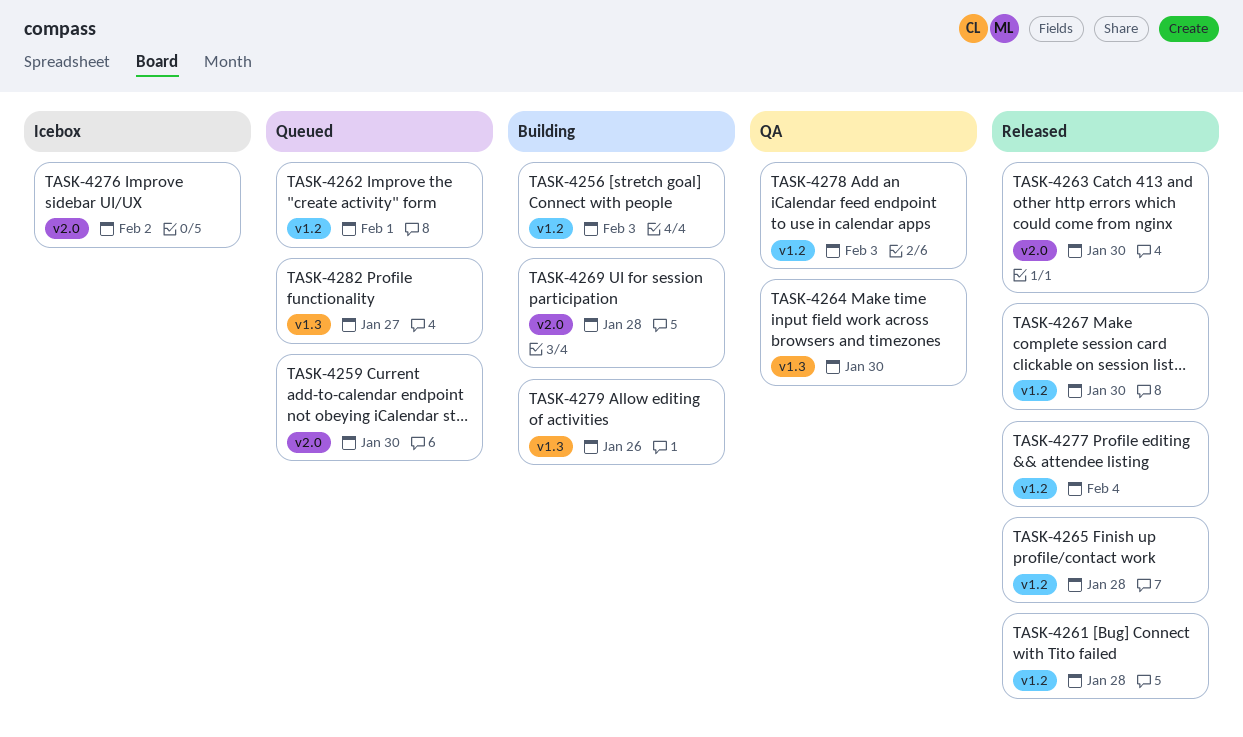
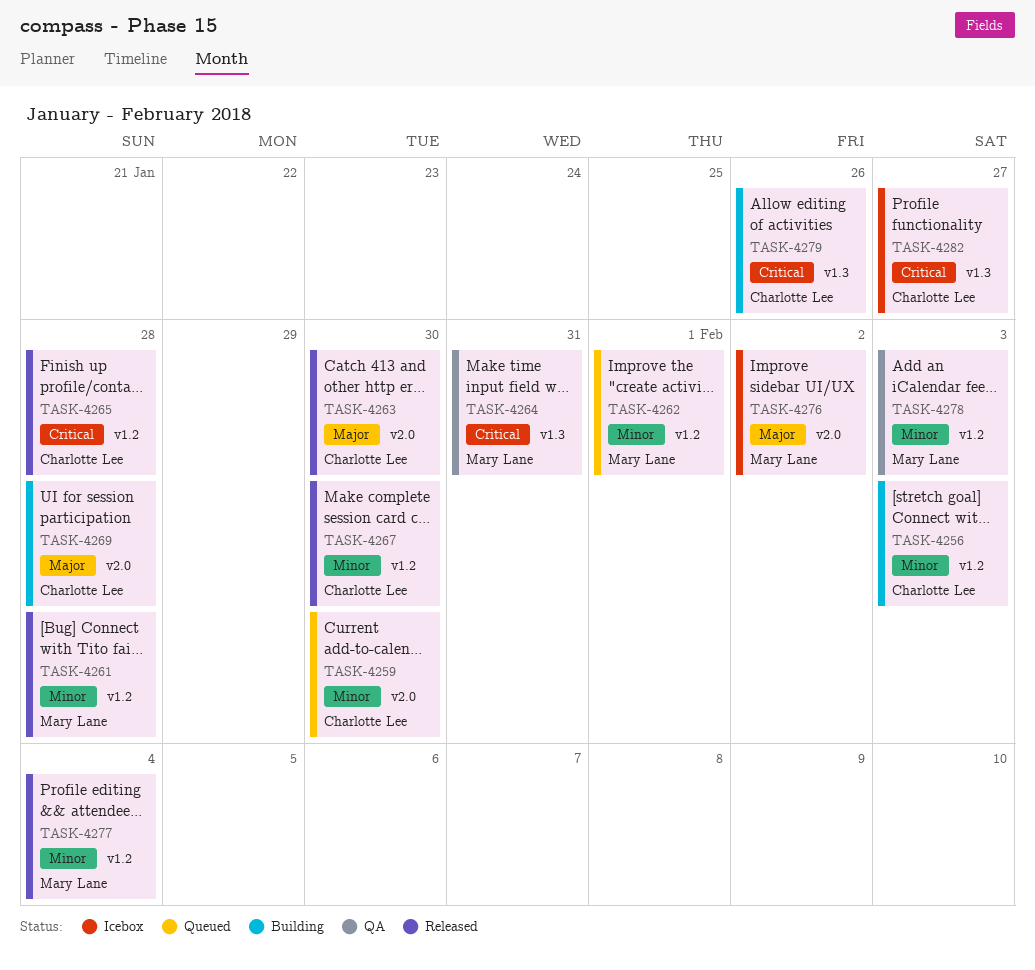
TASK-4264, due: Jan 30 -> Jan 31
TASK-4282, status: Queued -> Icebox

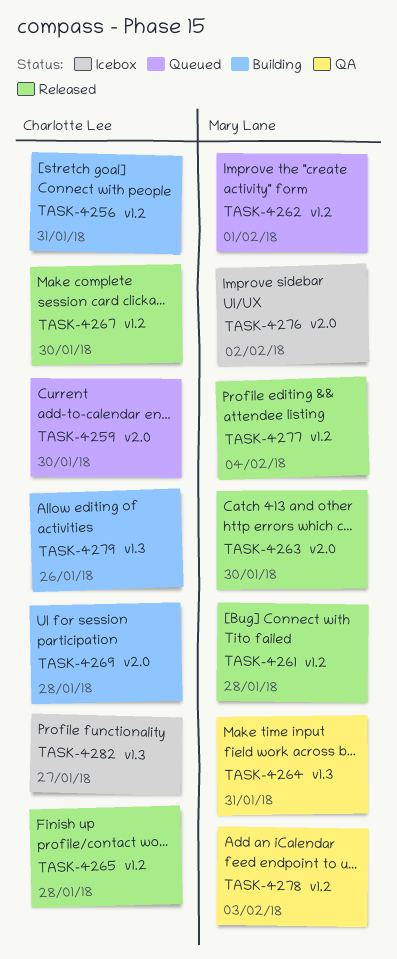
TASK-4256, due: Feb 3 -> Jan 31
TASK-4263, owner: Charlotte Lee -> Mary Lane

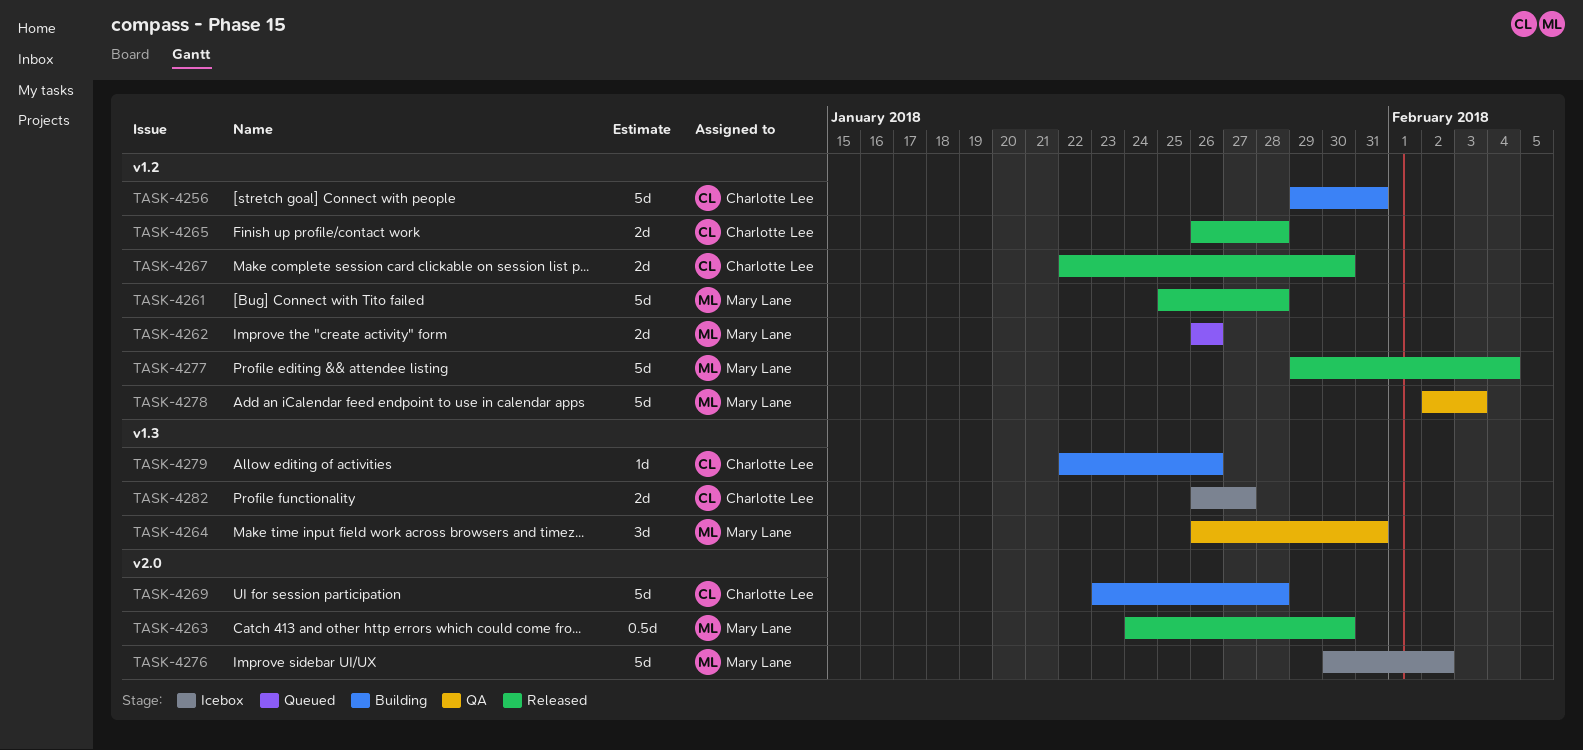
TASK-4259: present -> none
TASK-4262, due: Feb 1 -> Jan 26

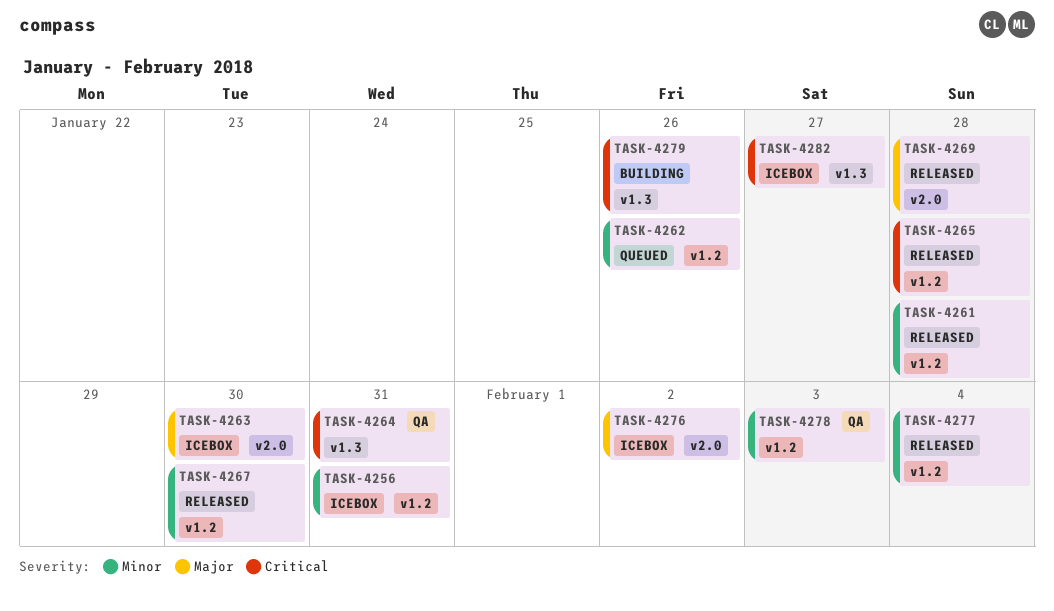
TASK-4256, status: Building -> Icebox
TASK-4263, status: Released -> Icebox
TASK-4269, status: Building -> Released

